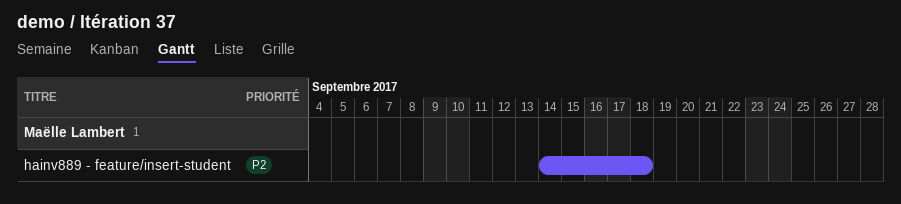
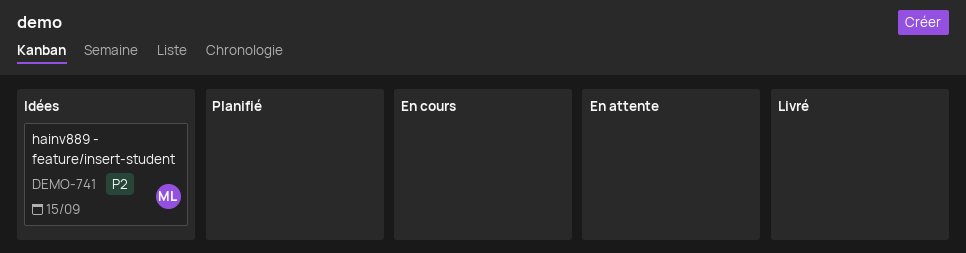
hainv889 - feature/insert-student, due: Sep 18 -> Sep 15

